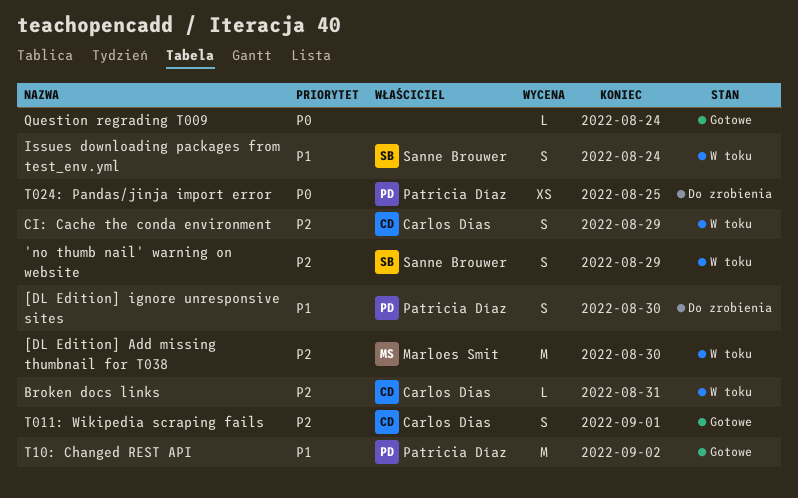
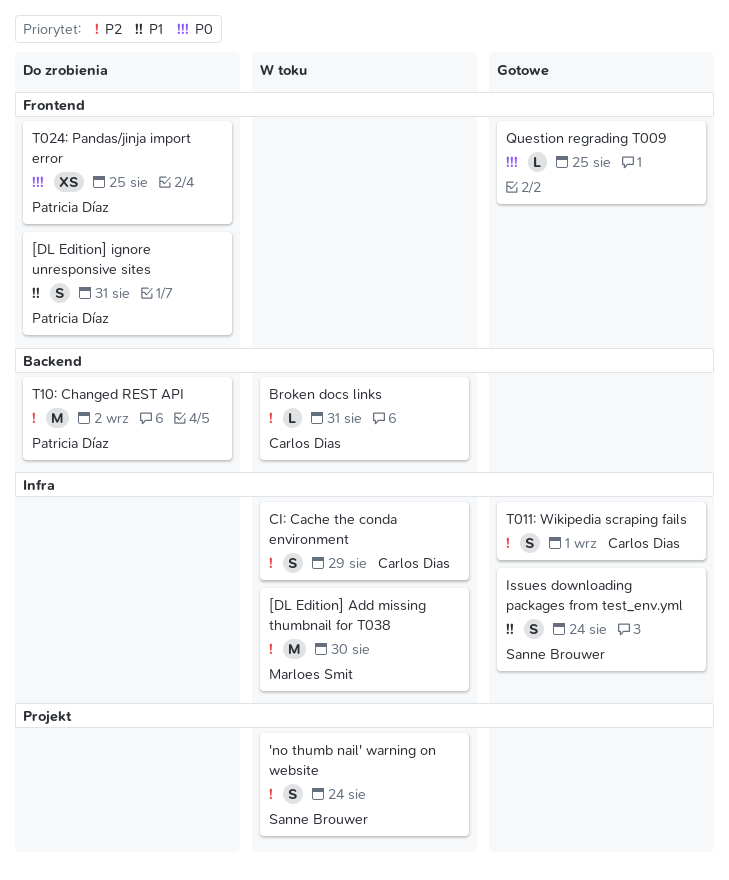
'no thumb nail' warning on website, due: Aug 29 -> Aug 24
[DL Edition] ignore unresponsive sites, due: Aug 30 -> Aug 31
Issues downloading packages from test_env.yml, status: W toku -> Gotowe
Question regrading T009, due: Aug 24 -> Aug 25
T10: Changed REST API, status: Gotowe -> Do zrobienia
T10: Changed REST API, priority: P1 -> P2

